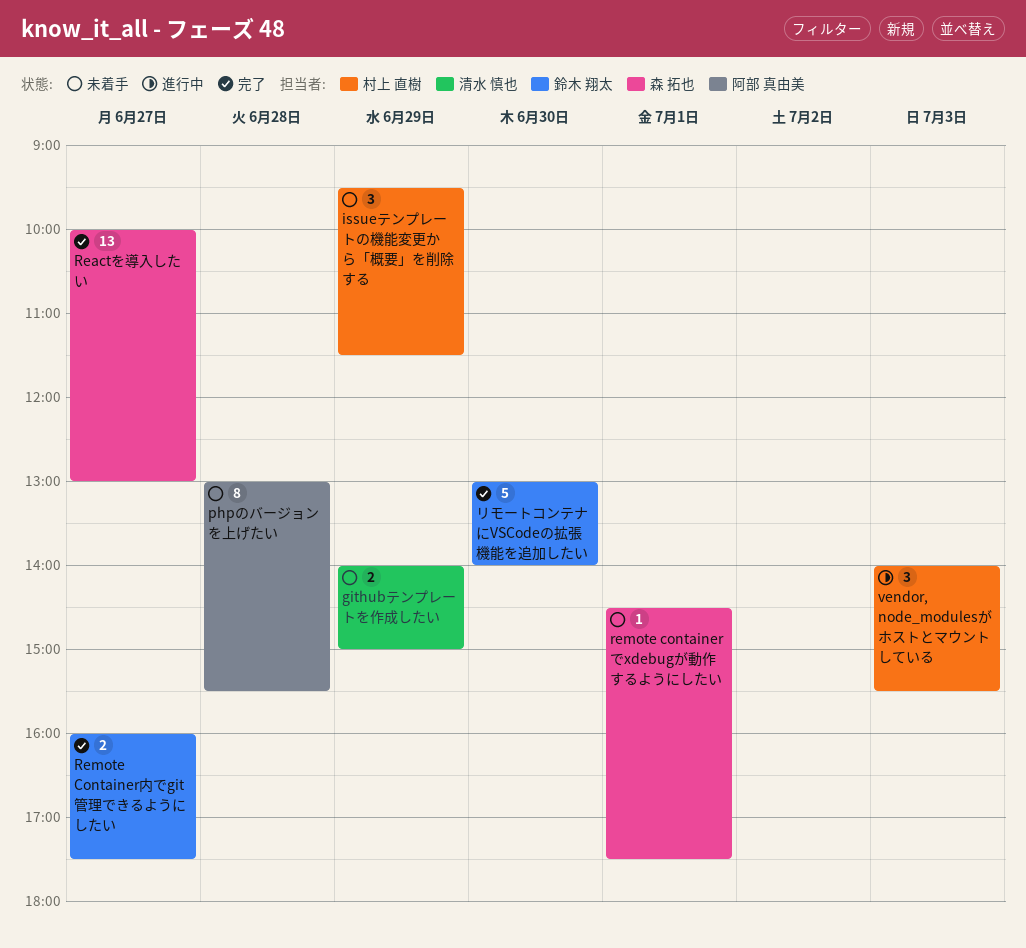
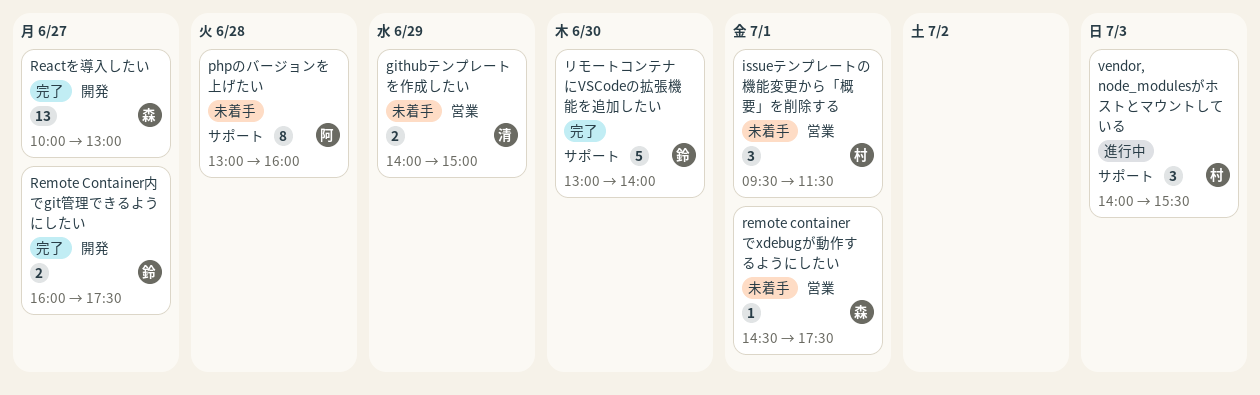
issueテンプレートの機能変更から「概要」を削除する, day: Jun 29 -> Jul 1
phpのバージョンを上げたい, ends: 15:30 -> 16:00

